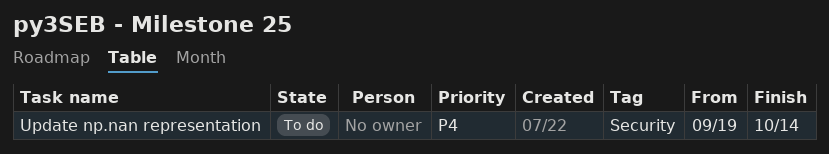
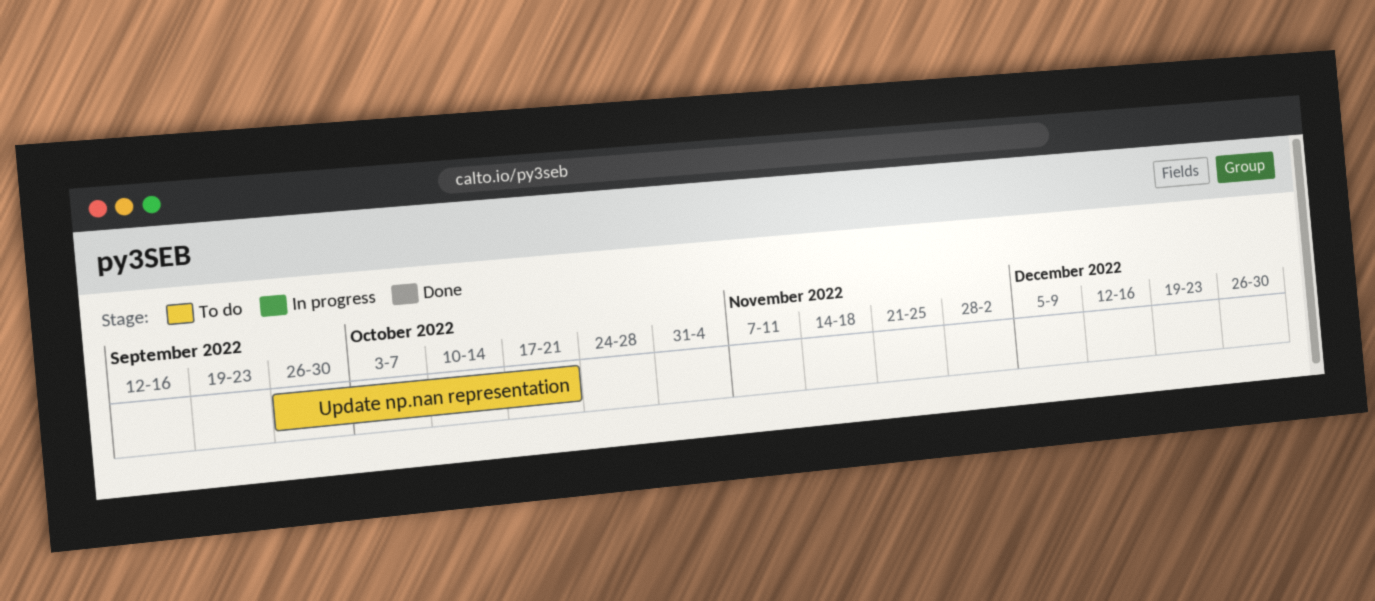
Update np.nan representation, start: Sep 19 -> Sep 26
Update np.nan representation, due: Oct 14 -> Oct 21

